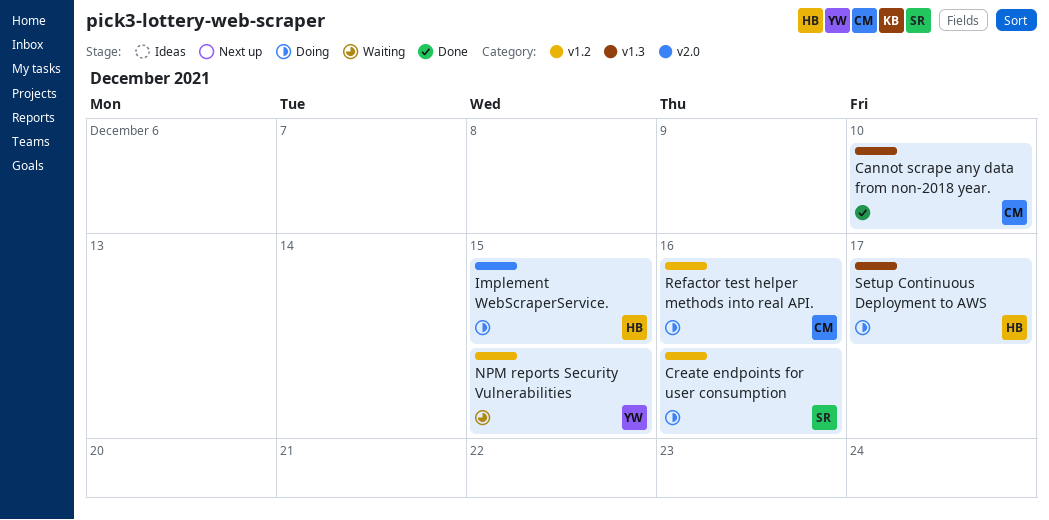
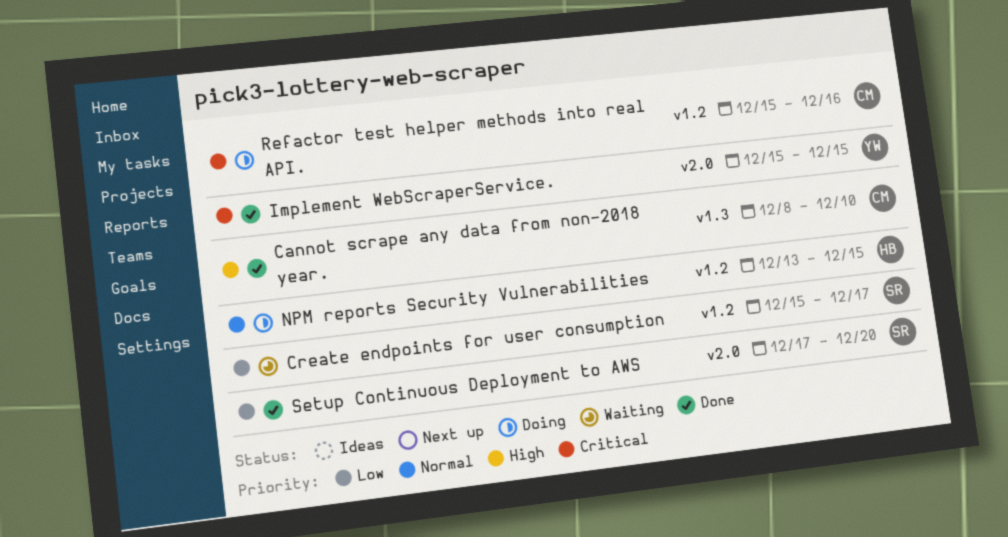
Create endpoints for user consumption, status: Doing -> Waiting
Create endpoints for user consumption, due: Dec 16 -> Dec 17
Implement WebScraperService., status: Doing -> Done
Implement WebScraperService., owner: HB -> YW
NPM reports Security Vulnerabilities, status: Waiting -> Doing
NPM reports Security Vulnerabilities, owner: YW -> HB
Setup Continuous Deployment to AWS, status: Doing -> Done
Setup Continuous Deployment to AWS, owner: HB -> SR
Setup Continuous Deployment to AWS, label: v1.3 -> v2.0
Setup Continuous Deployment to AWS, due: Dec 17 -> Dec 20

